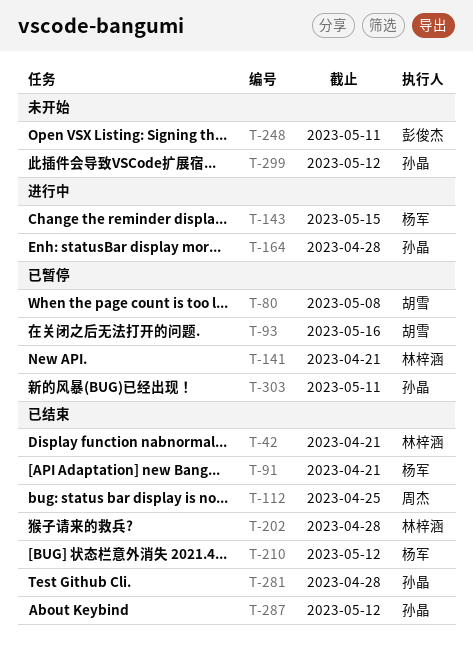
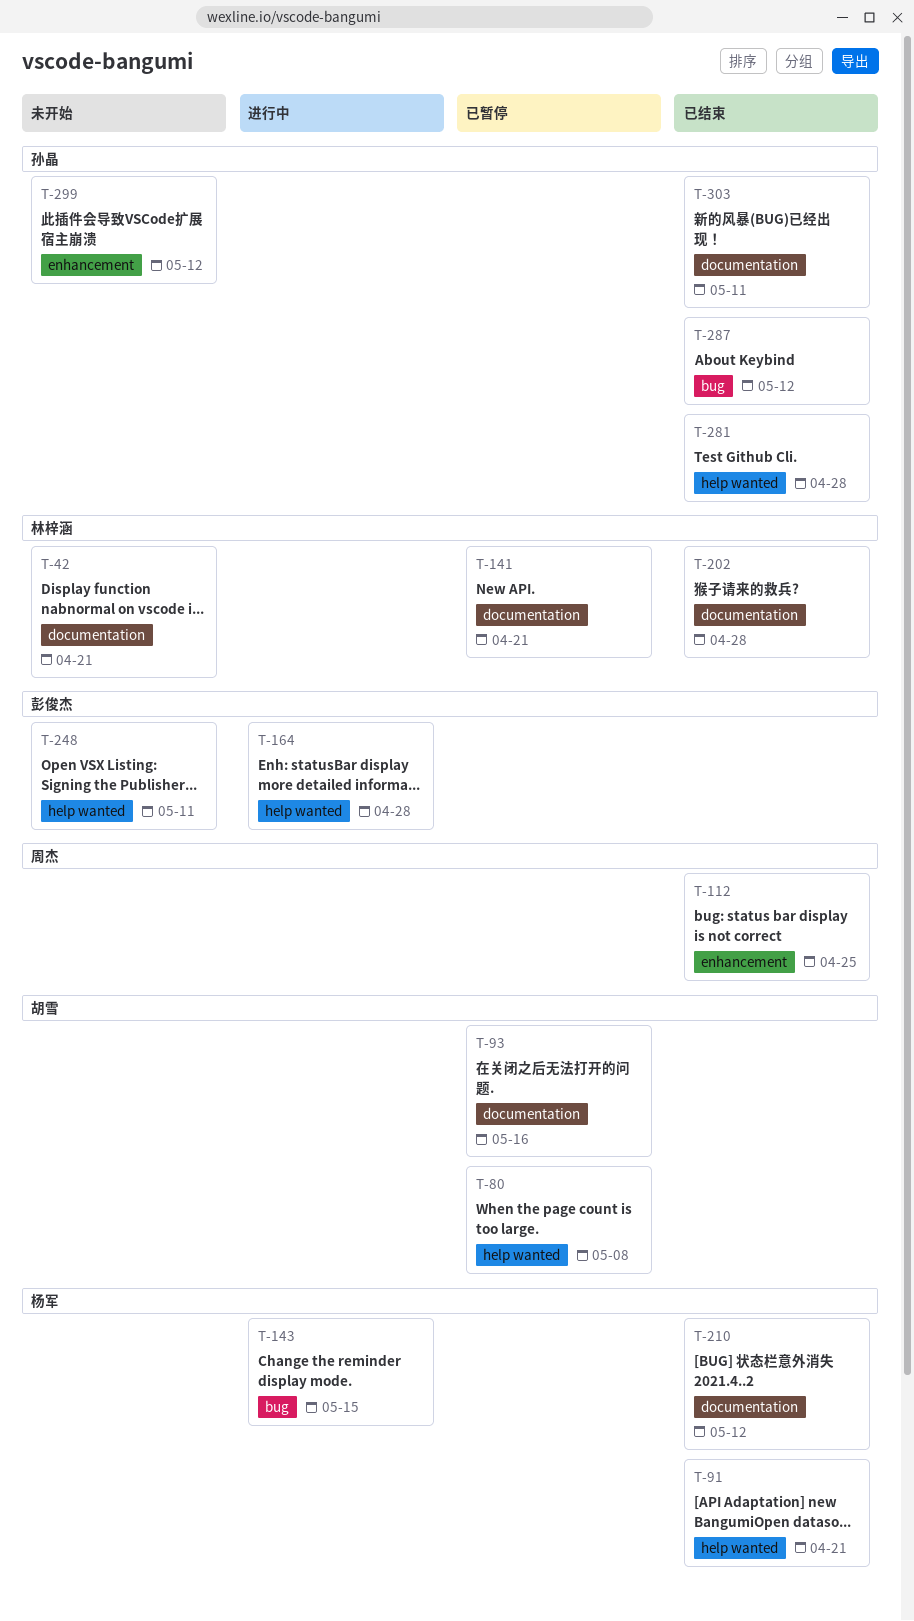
T-42, status: 已结束 -> 未开始
T-164, owner: 孙晶 -> 彭俊杰
T-303, status: 已暂停 -> 已结束

